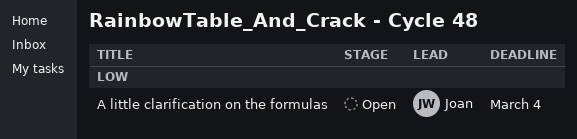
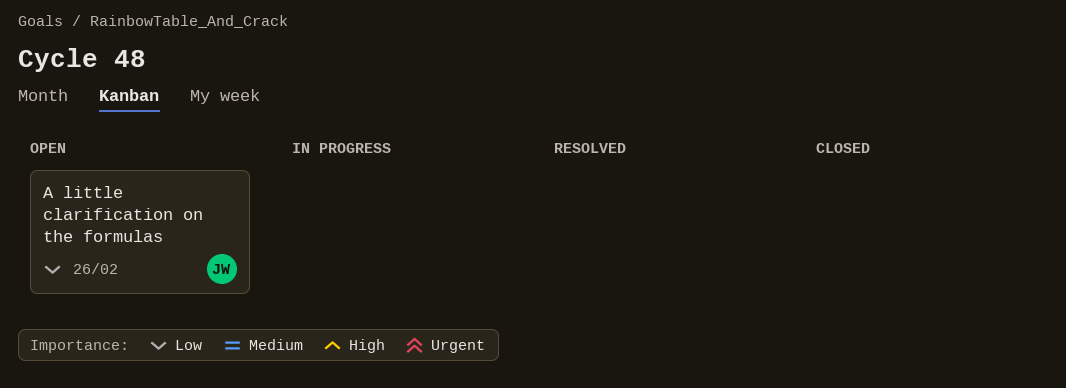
A little clarification on the formulas, due: Mar 4 -> Feb 26

